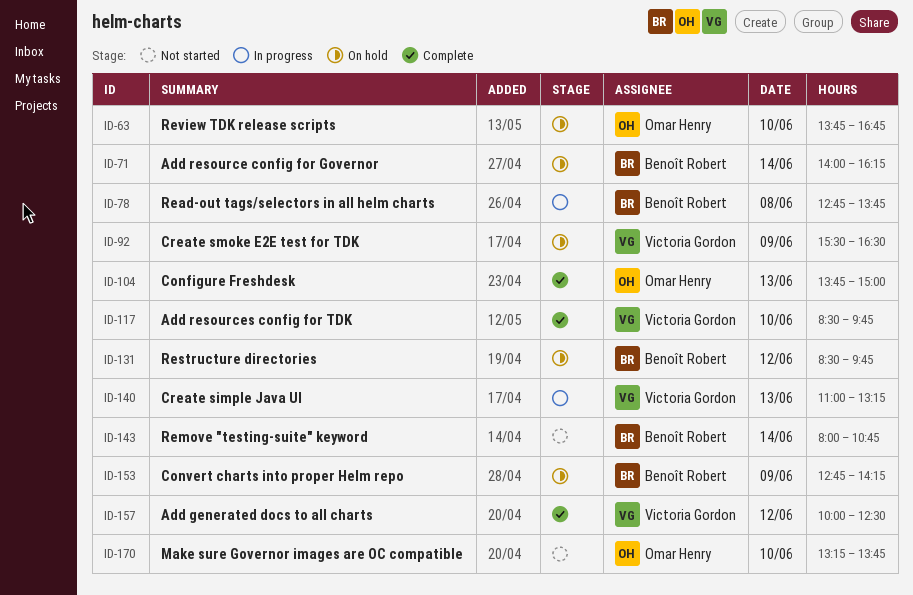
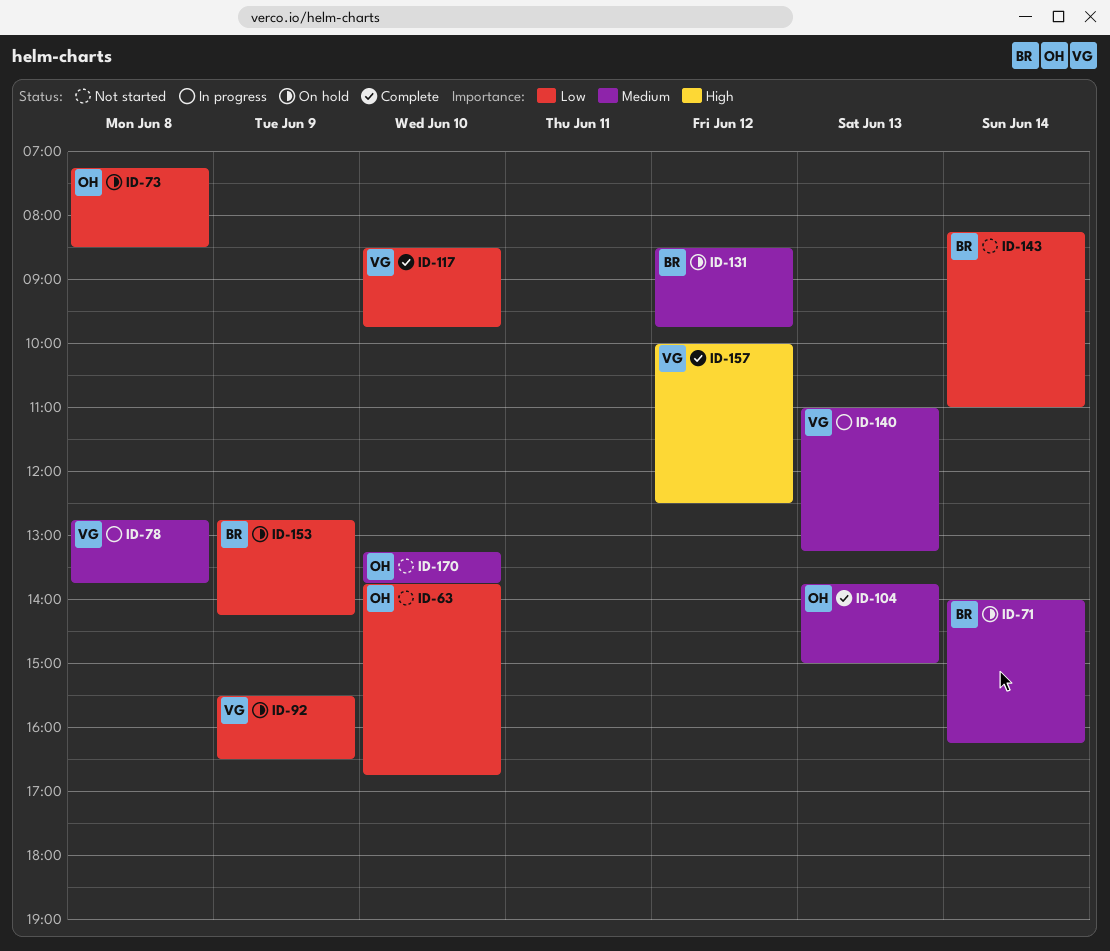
ID-63, status: On hold -> Not started
ID-73: none -> present
ID-78, owner: Benoît Robert -> Victoria Gordon
ID-143, begins: 08:00 -> 08:15
ID-143, ends: 10:45 -> 11:00

